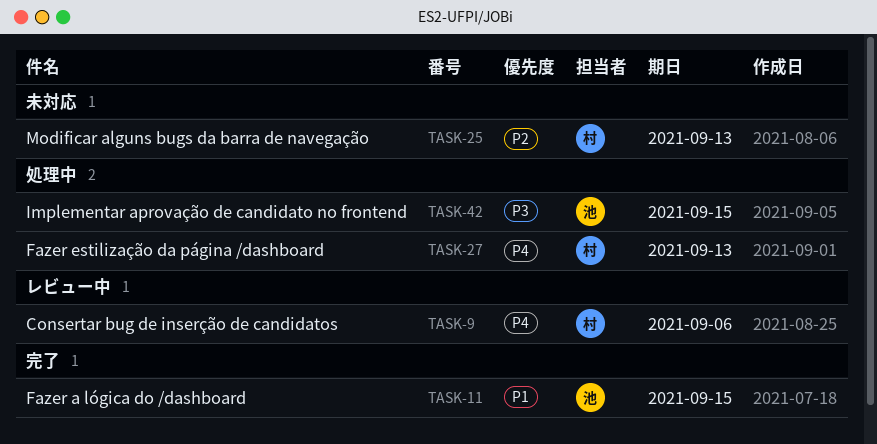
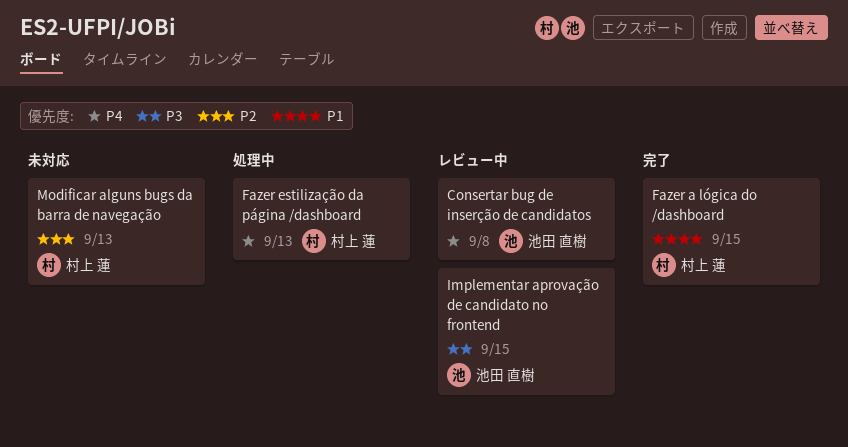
Consertar bug de inserção de candidatos, owner: 村上 蓮 -> 池田 直樹
Consertar bug de inserção de candidatos, due: Sep 6 -> Sep 8
Fazer a lógica do /dashboard, owner: 池田 直樹 -> 村上 蓮
Implementar aprovação de candidato no frontend, status: 処理中 -> レビュー中

